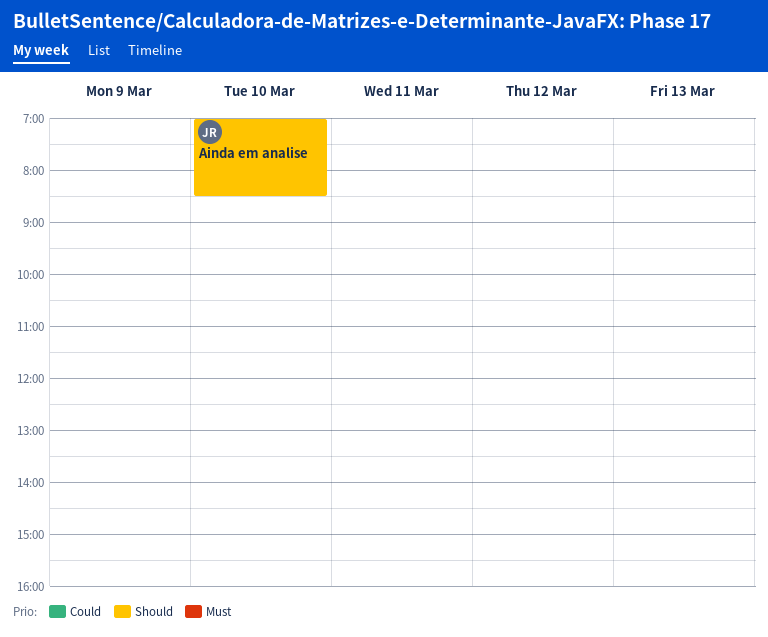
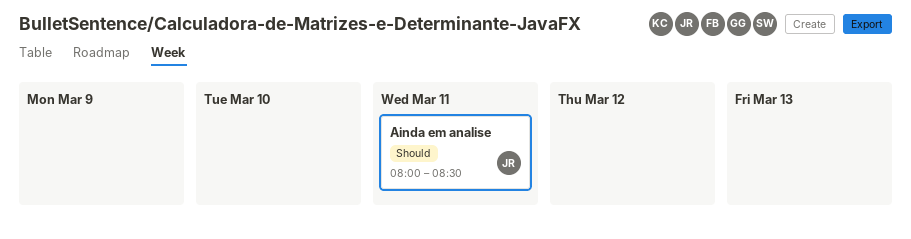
Ainda em analise, day: Mar 10 -> Mar 11
Ainda em analise, begins: 07:00 -> 08:00

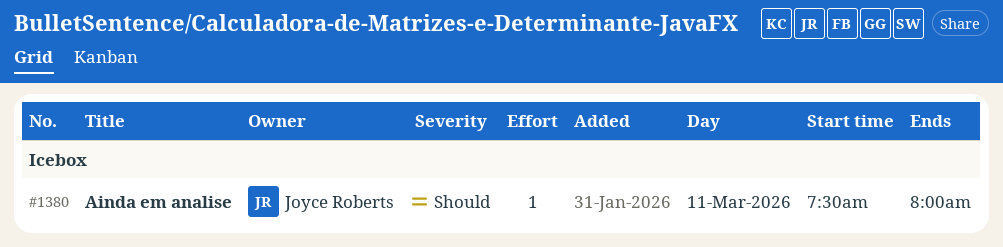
Ainda em analise, begins: 08:00 -> 07:30
Ainda em analise, ends: 08:30 -> 08:00

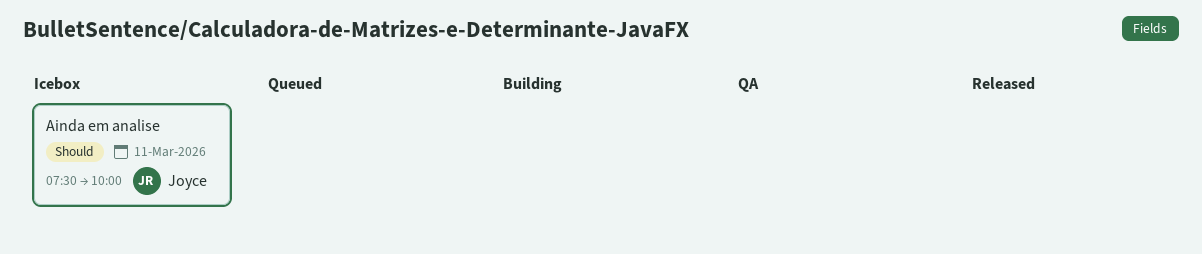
Ainda em analise, ends: 08:00 -> 10:00

